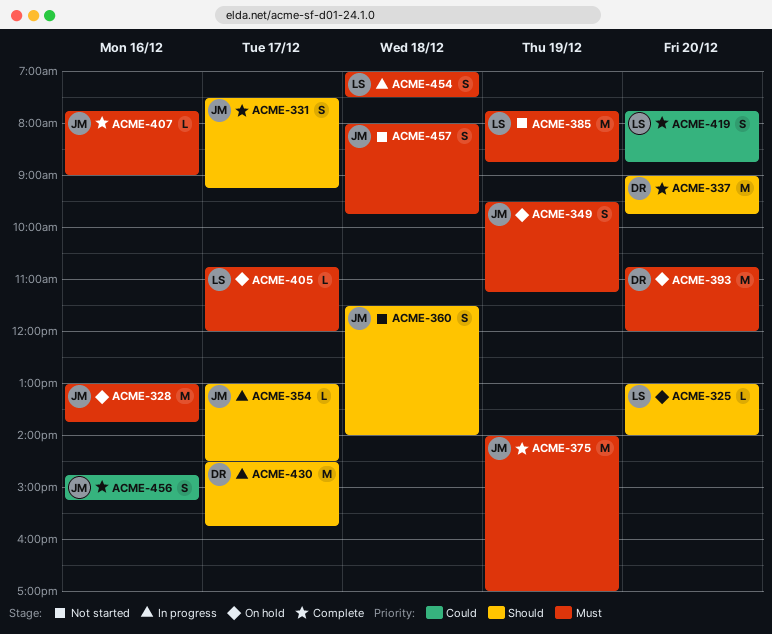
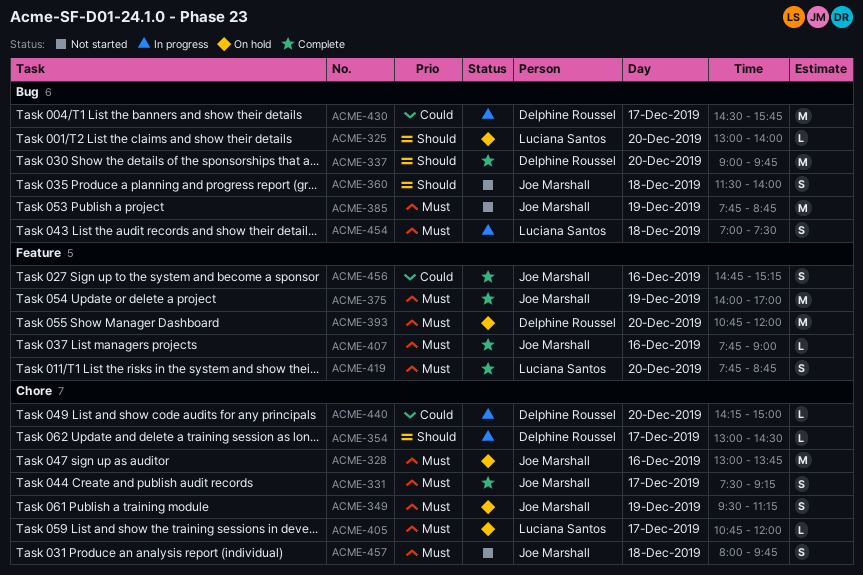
ACME-331, priority: Should -> Must
ACME-354, owner: Joe Marshall -> Delphine Roussel
ACME-385, owner: Luciana Santos -> Joe Marshall
ACME-419, priority: Could -> Must
ACME-430, priority: Should -> Could
ACME-440: none -> present

